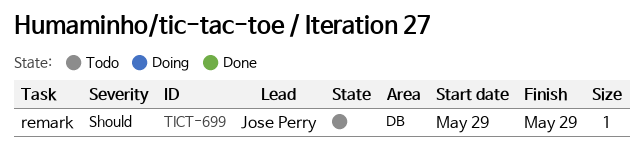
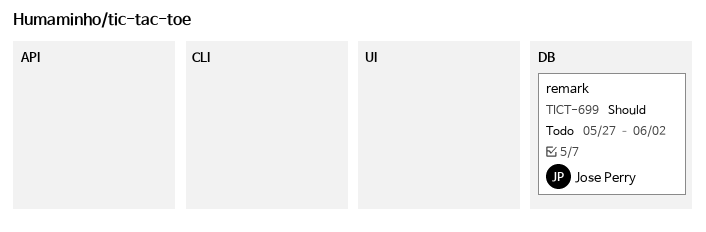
TICT-699, start: May 29 -> May 27
TICT-699, due: May 29 -> Jun 2

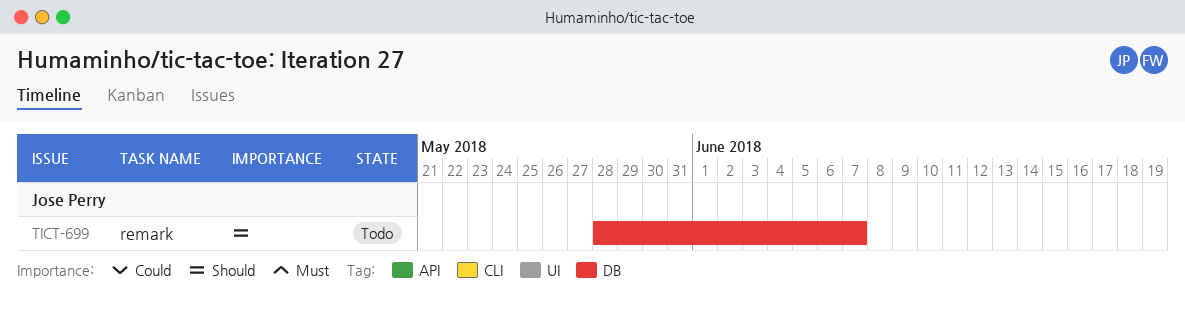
TICT-699, start: May 27 -> May 28
TICT-699, due: Jun 2 -> Jun 7

